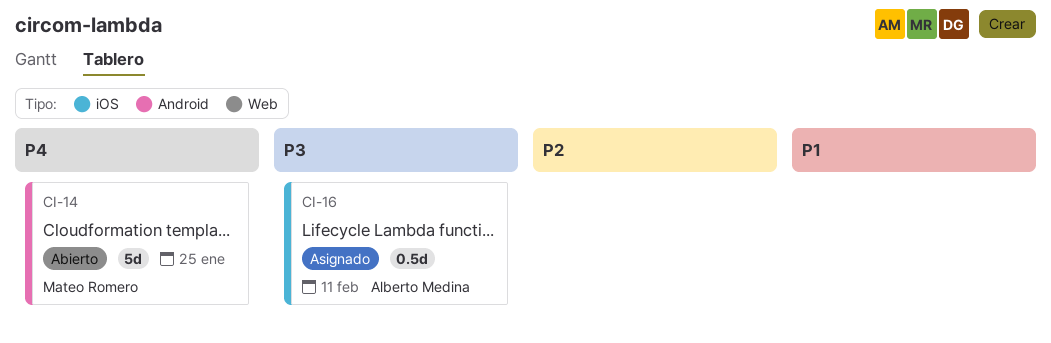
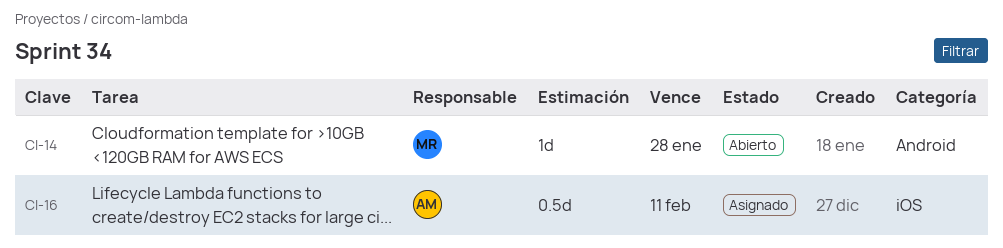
CI-14, estimate: 5d -> 1d
CI-14, due: Jan 25 -> Jan 28

